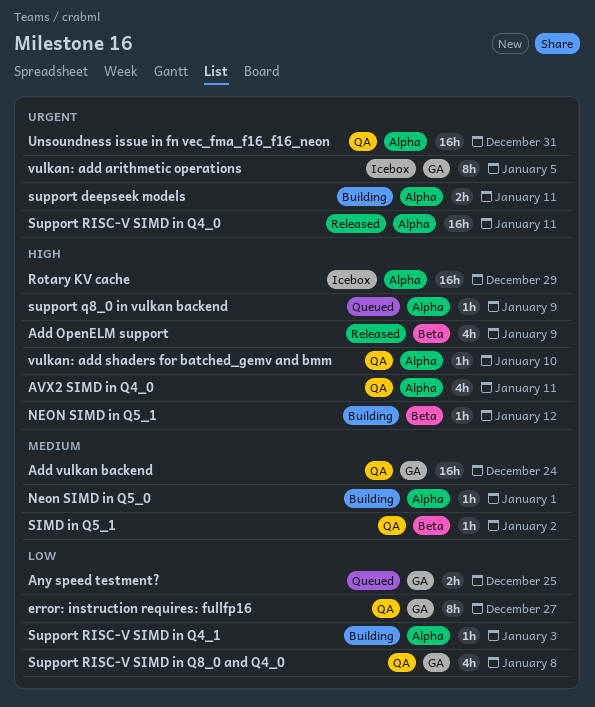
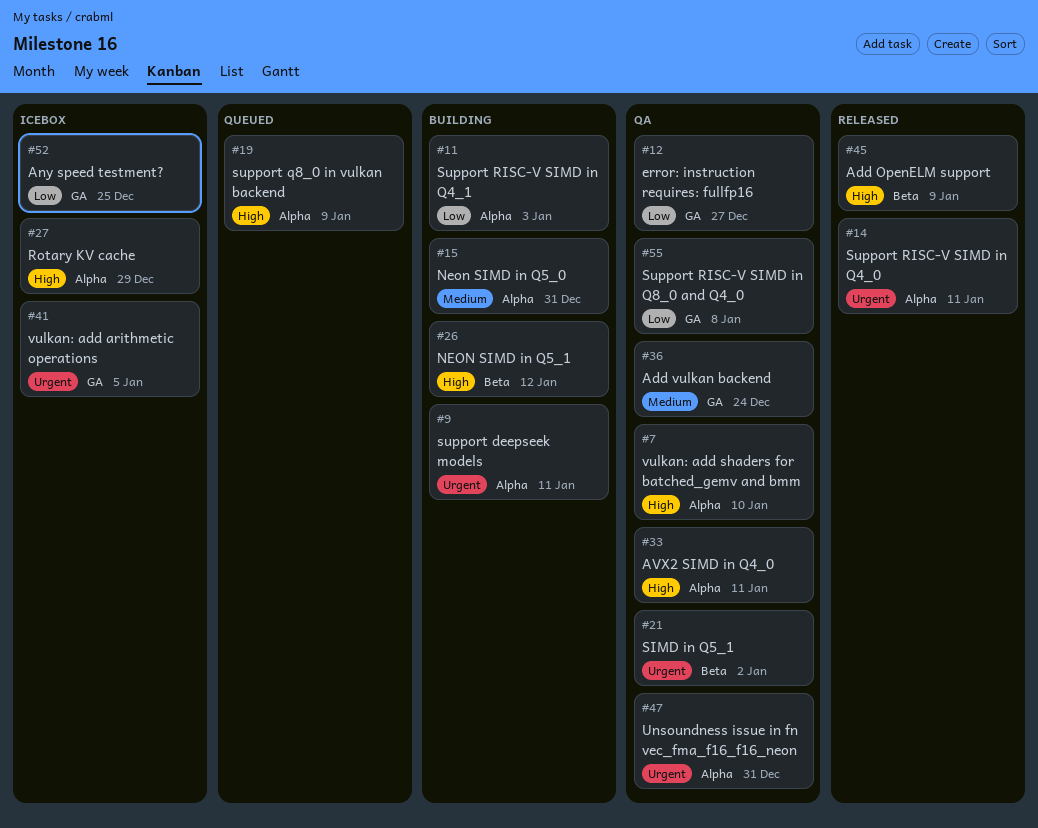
Any speed testment?, status: Queued -> Icebox
Neon SIMD in Q5_0, due: Jan 1 -> Dec 31
SIMD in Q5_1, priority: Medium -> Urgent

